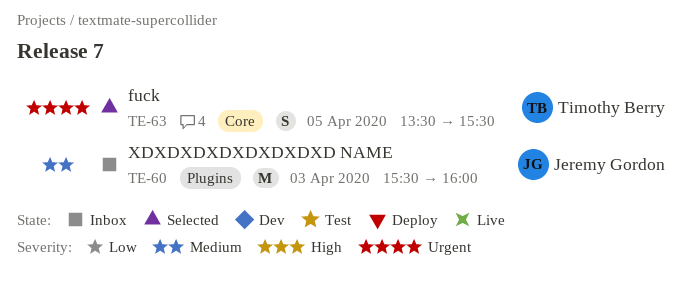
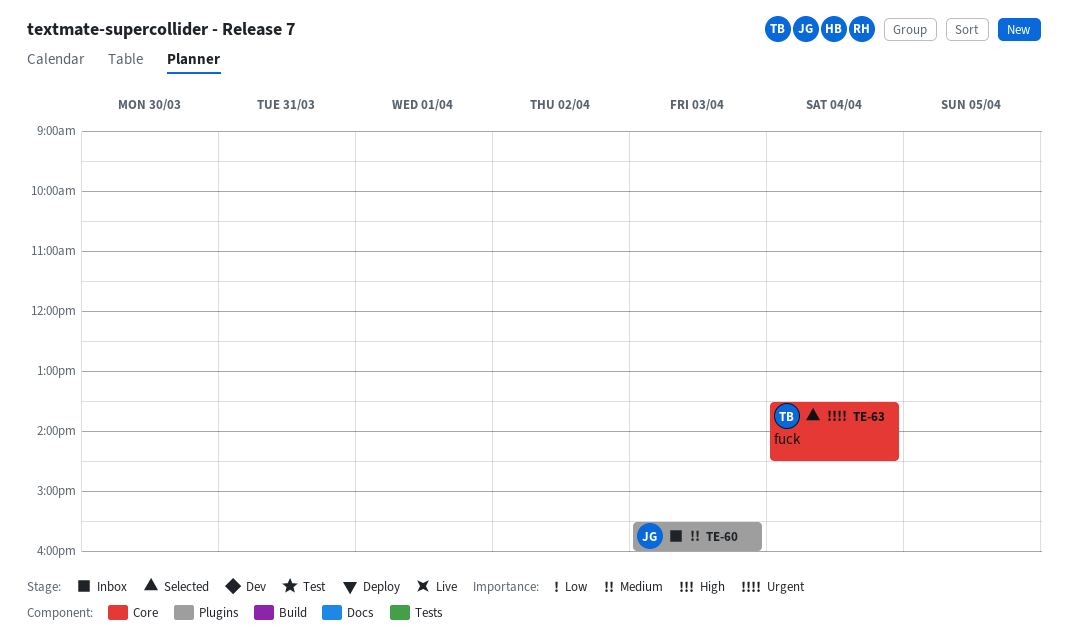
TE-63, day: Apr 5 -> Apr 4
TE-63, ends: 15:30 -> 14:30

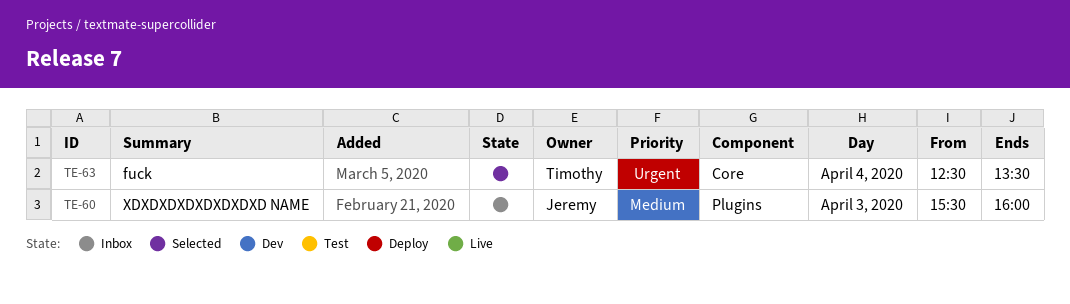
TE-63, begins: 13:30 -> 12:30
TE-63, ends: 14:30 -> 13:30

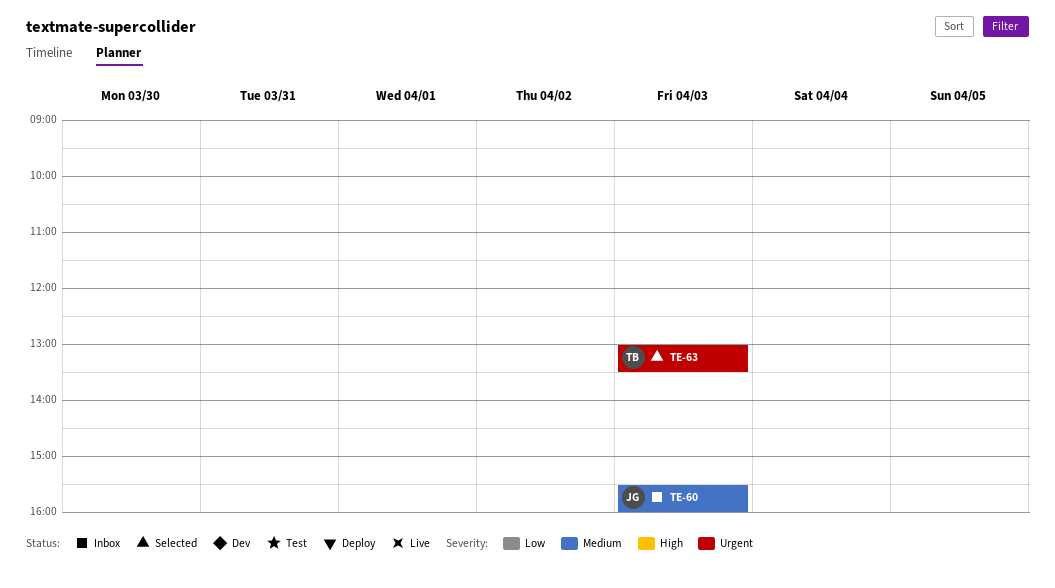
TE-63, day: Apr 4 -> Apr 3
TE-63, begins: 12:30 -> 13:00

